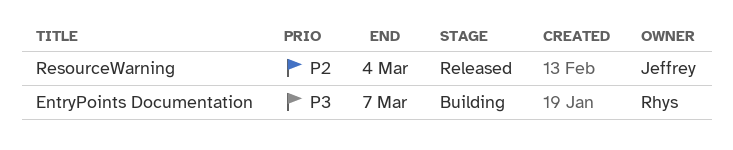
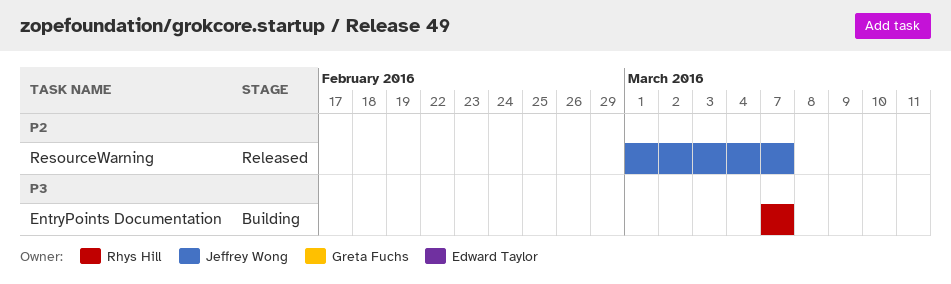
ResourceWarning, due: Mar 4 -> Mar 7

